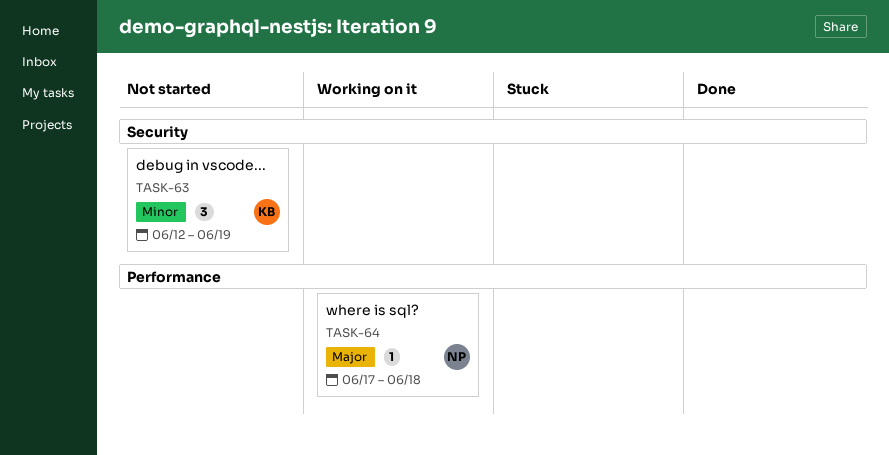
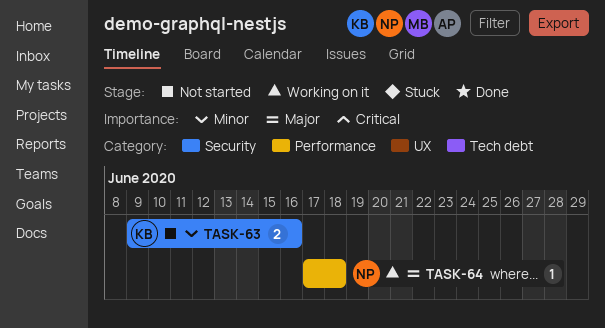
TASK-63, estimate: 3 -> 2
TASK-63, start: Jun 12 -> Jun 9
TASK-63, due: Jun 19 -> Jun 16

